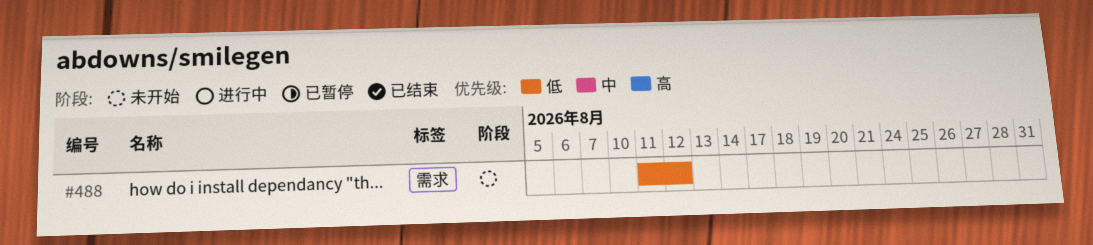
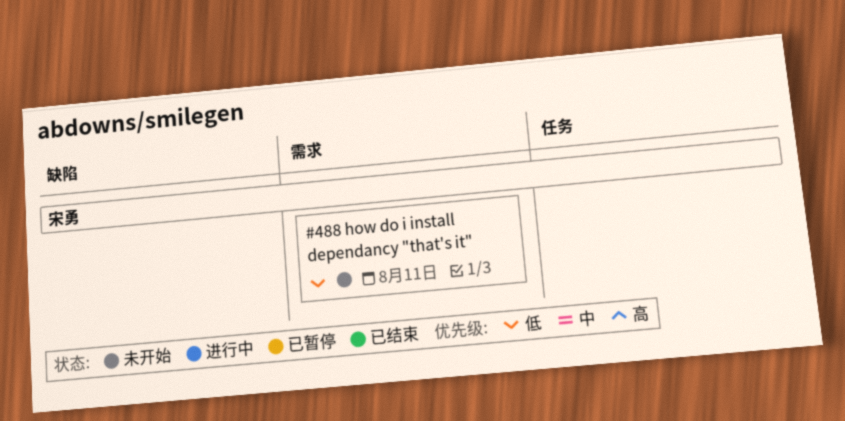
#488, due: Aug 12 -> Aug 11

